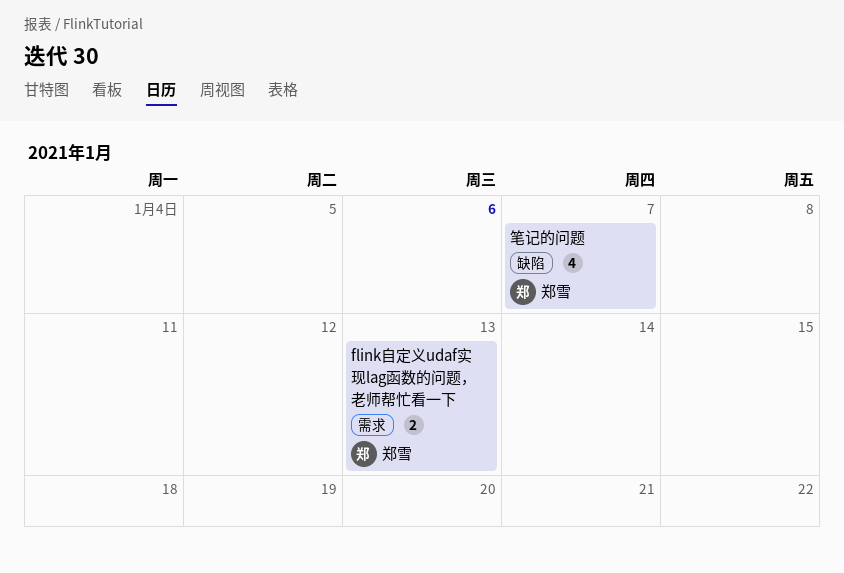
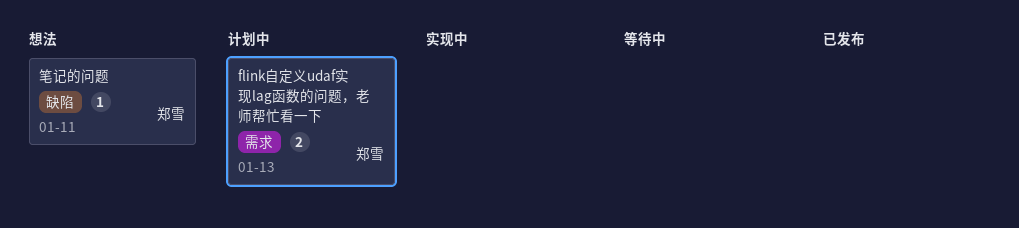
笔记的问题, estimate: 4 -> 1
笔记的问题, due: Jan 7 -> Jan 11

